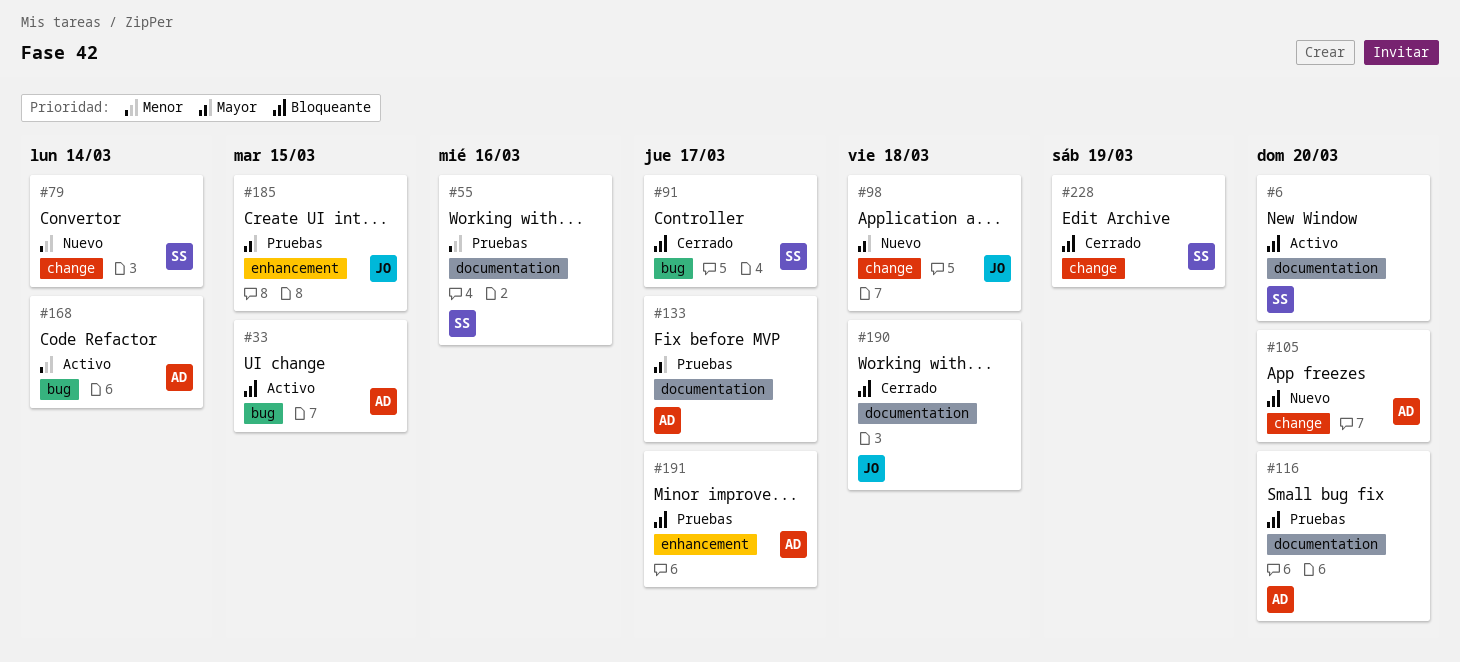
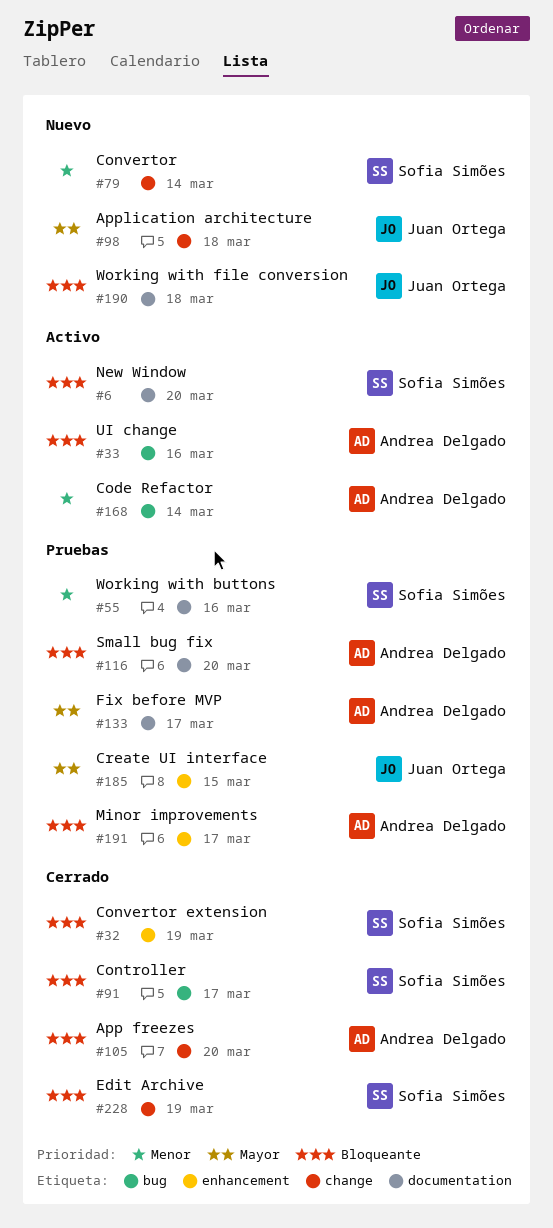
#32: none -> present
#33, due: Mar 15 -> Mar 16
#105, status: Nuevo -> Cerrado
#190, status: Cerrado -> Nuevo

